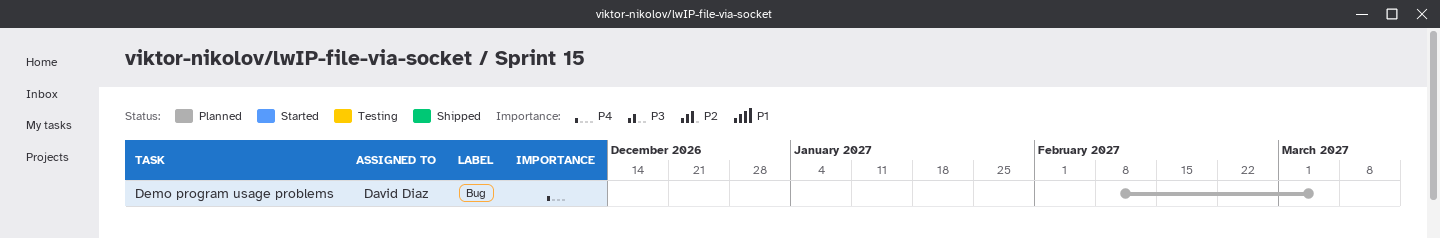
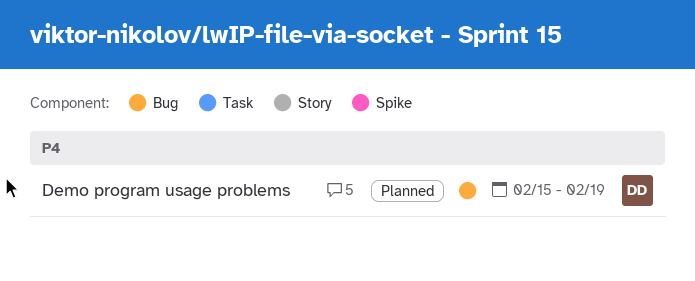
Demo program usage problems, start: Feb 8 -> Feb 15
Demo program usage problems, due: Mar 5 -> Feb 19

